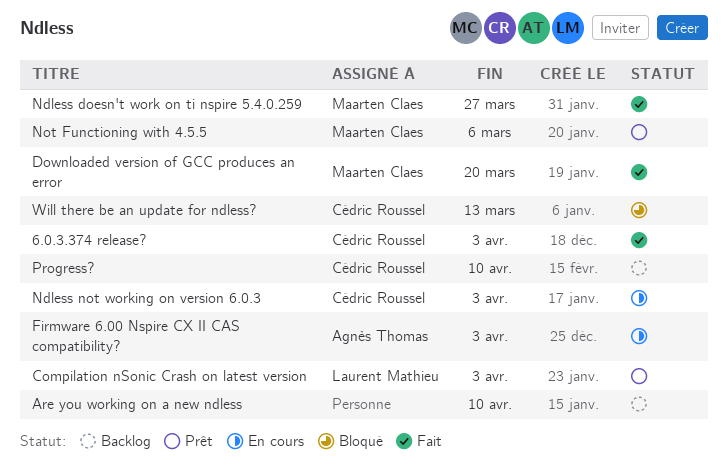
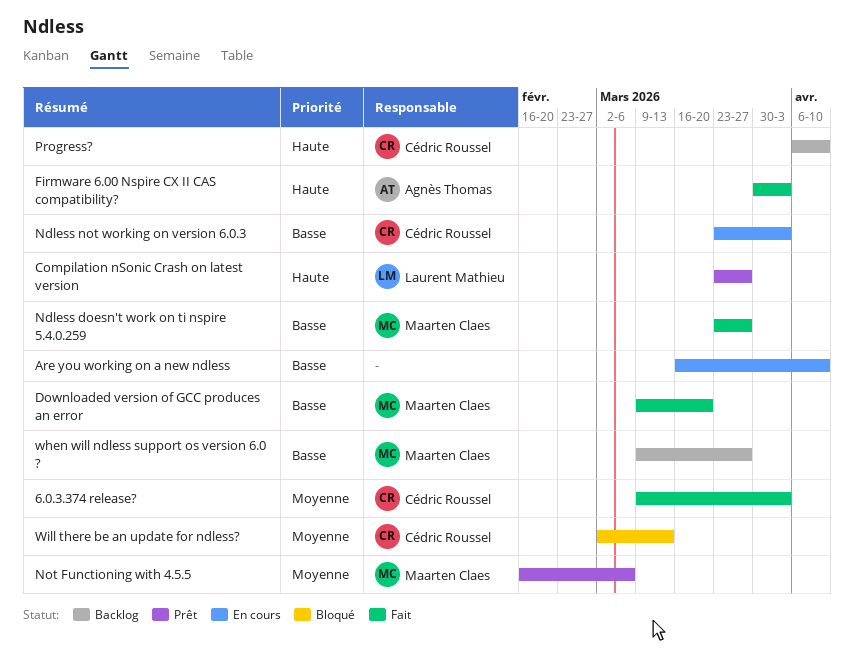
Are you working on a new ndless, status: Backlog -> En cours
Compilation nSonic Crash on latest version, due: Apr 3 -> Mar 27
Firmware 6.00 Nspire CX II CAS compatibility?, status: En cours -> Fait
when will ndless support os version 6.0 ?: none -> present

